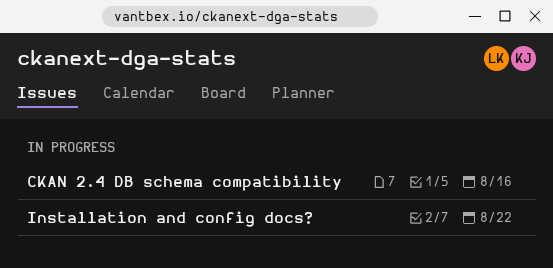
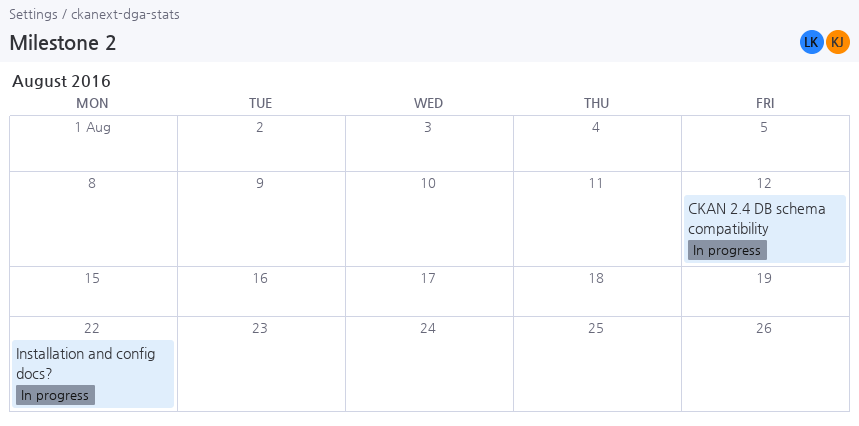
CKAN 2.4 DB schema compatibility, due: Aug 16 -> Aug 12

